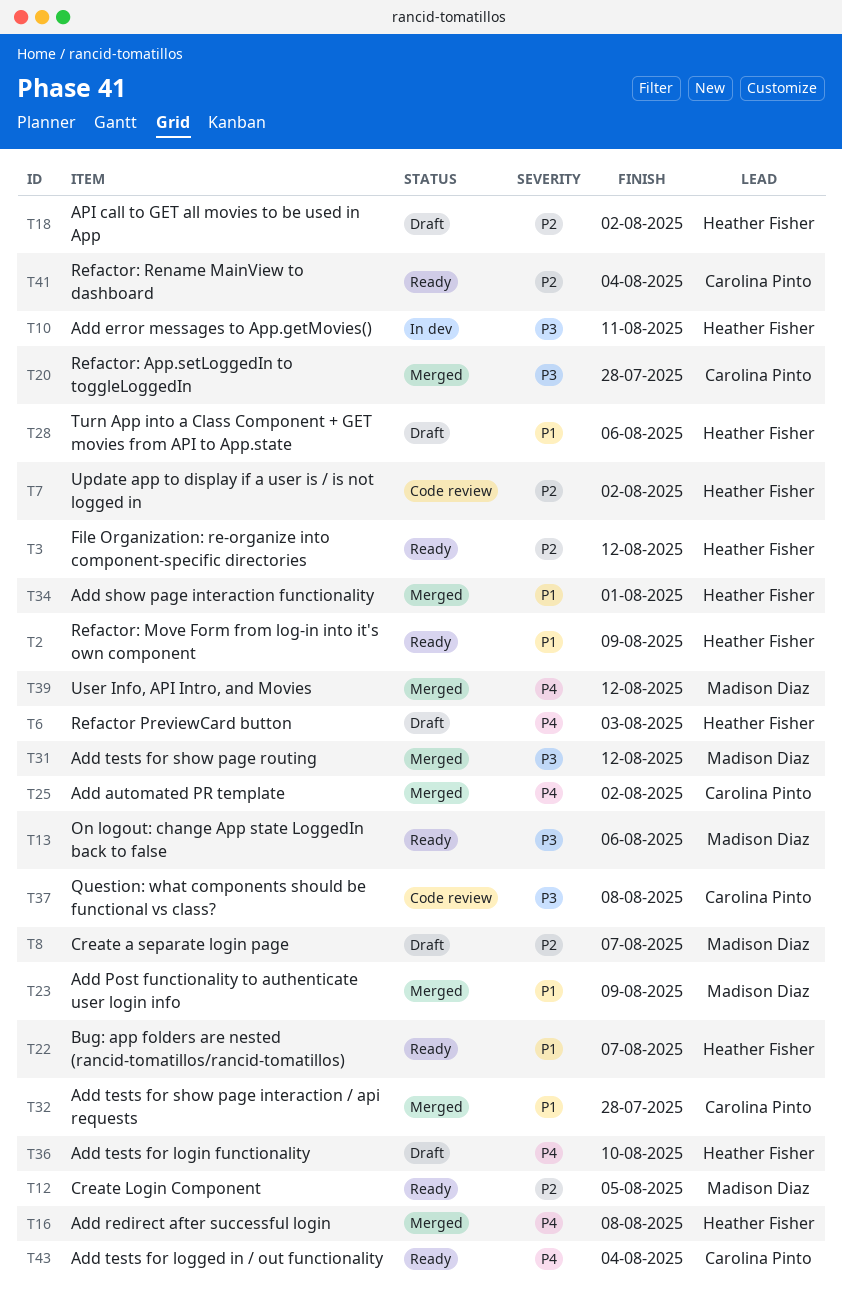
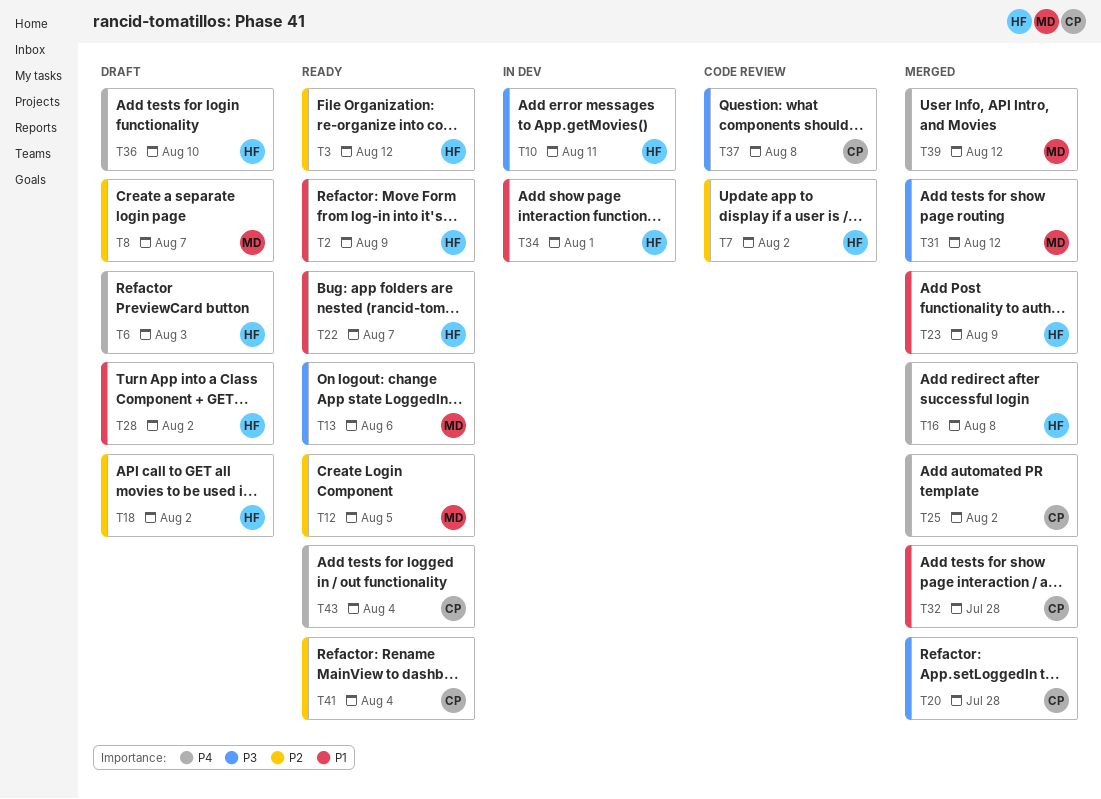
T23, owner: Madison Diaz -> Heather Fisher
T28, due: Aug 6 -> Aug 2
T34, status: Merged -> In dev

